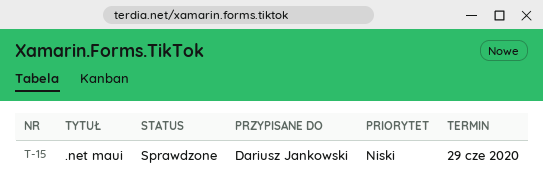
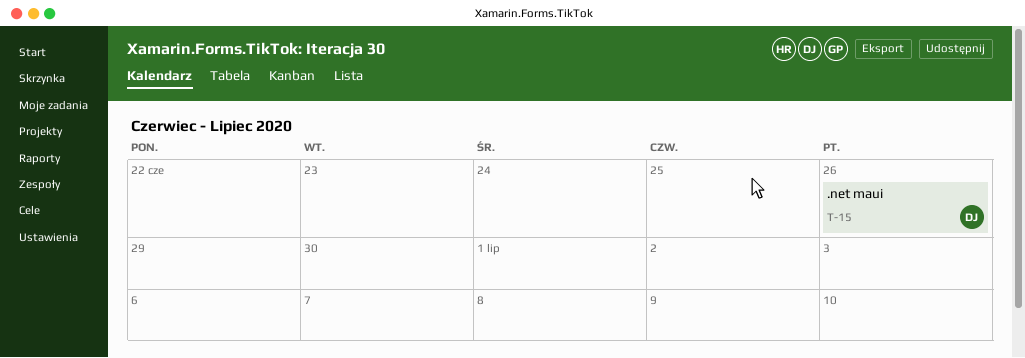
T-15, due: Jun 29 -> Jun 26

